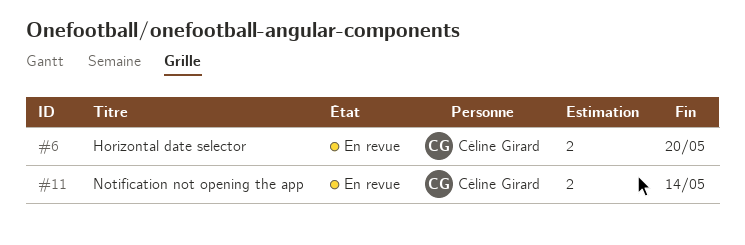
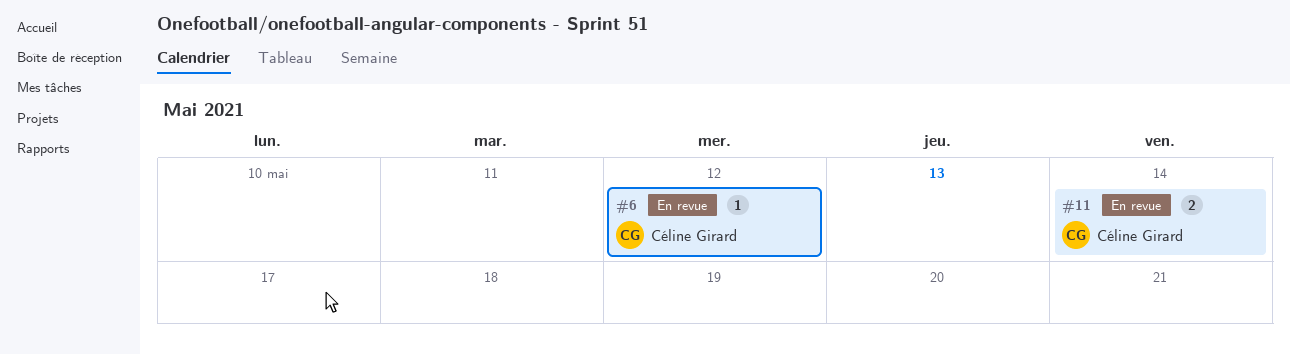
#6, estimate: 2 -> 1
#6, due: May 20 -> May 12

